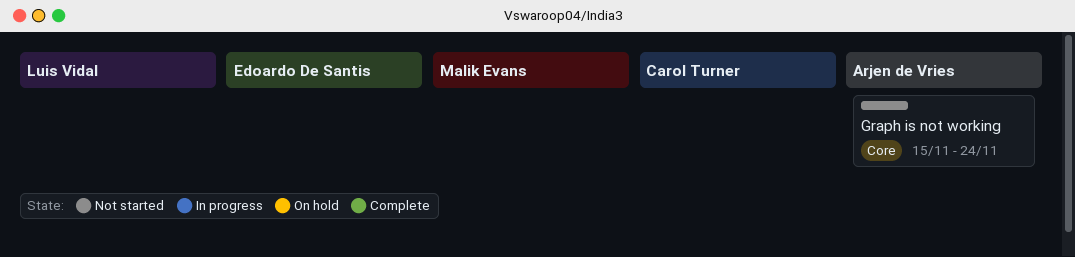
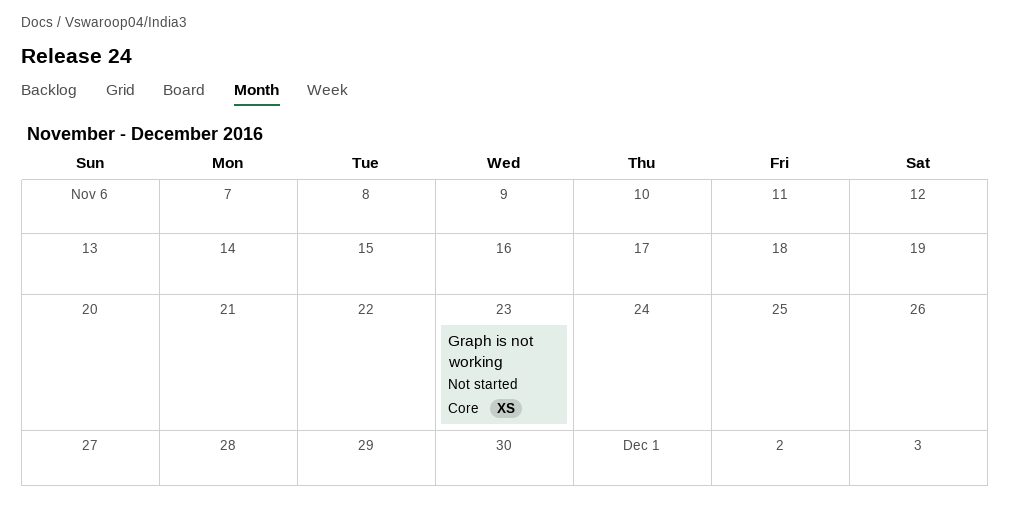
Graph is not working, due: Nov 24 -> Nov 23

